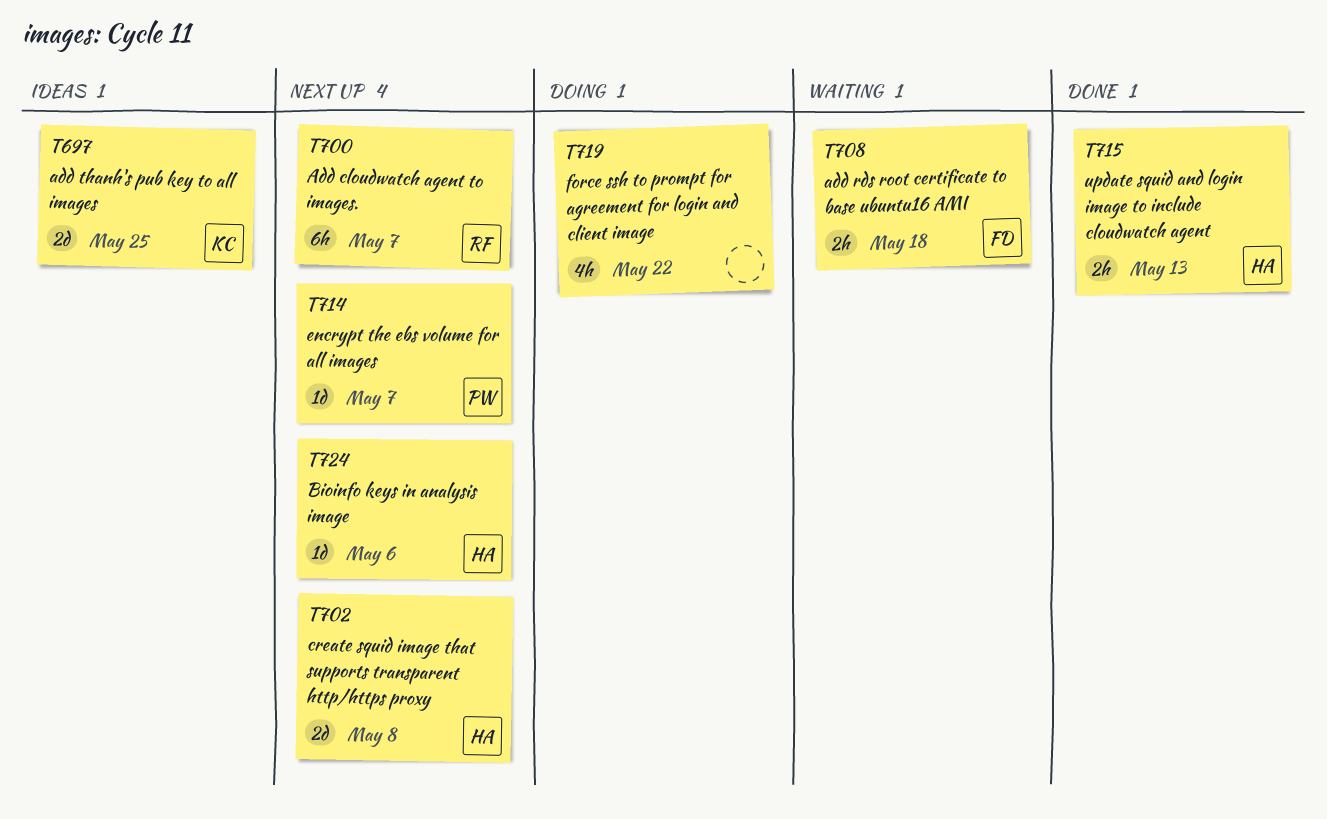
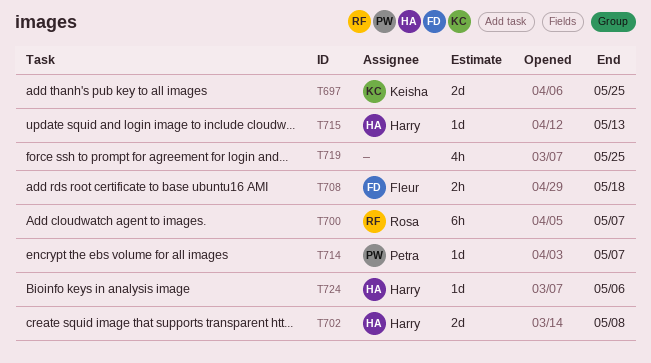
T715, estimate: 2h -> 1d
T719, due: May 22 -> May 25

